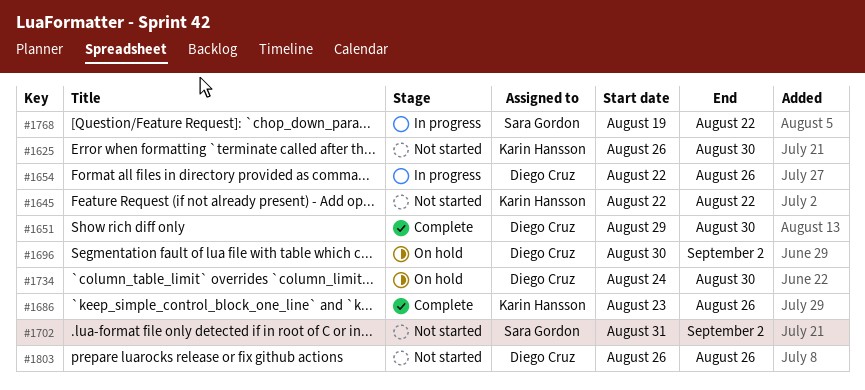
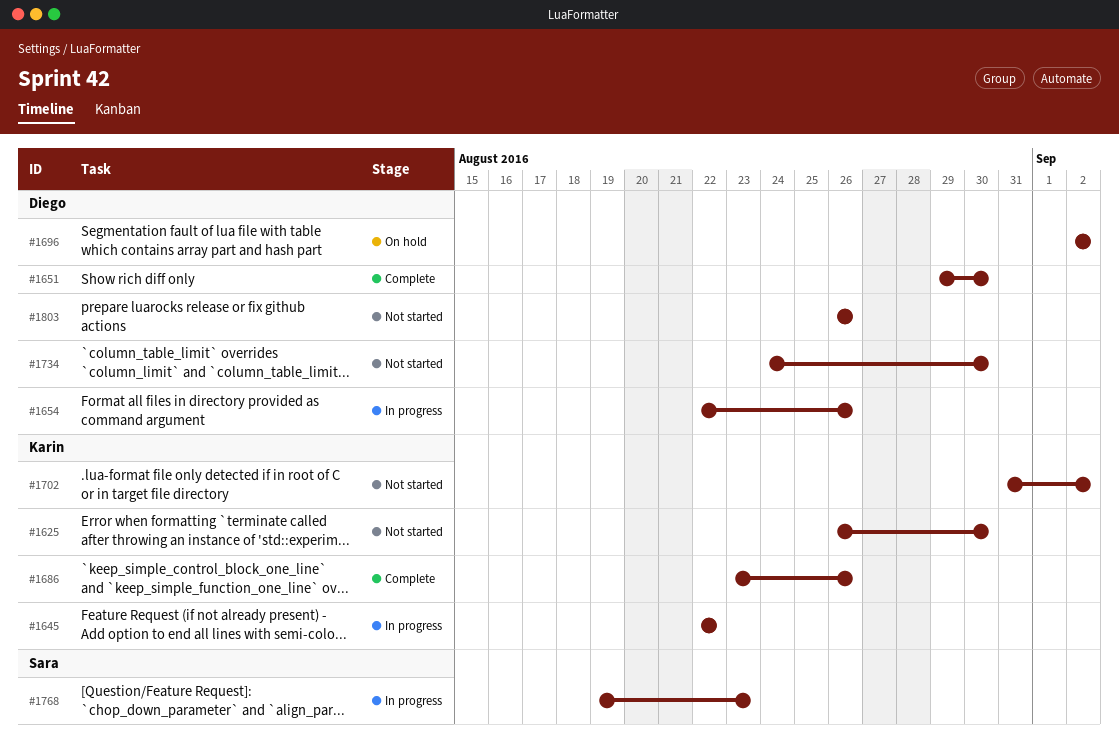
#1645, status: Not started -> In progress
#1696, start: Aug 30 -> Sep 2
#1702, owner: Sara Gordon -> Karin Hansson
#1734, status: On hold -> Not started
#1768, due: Aug 22 -> Aug 23

